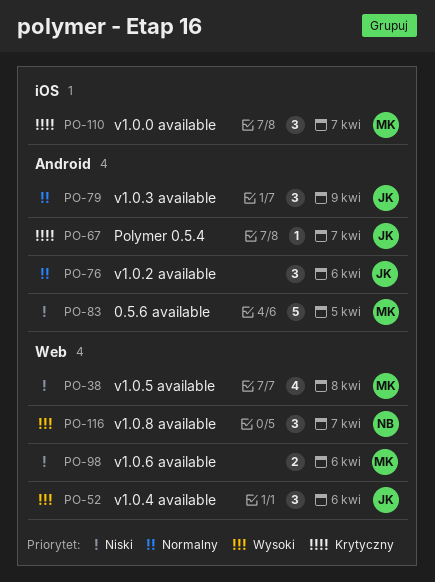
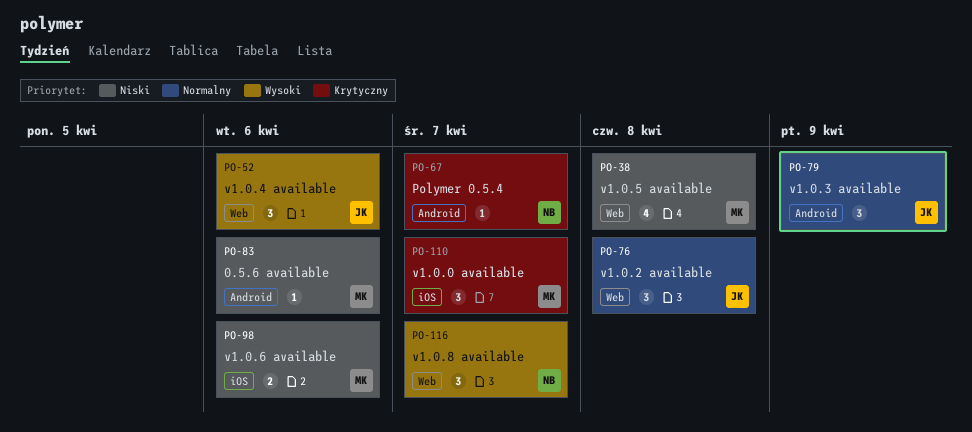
PO-67, owner: JK -> NB
PO-76, label: Android -> Web
PO-76, due: Apr 6 -> Apr 8
PO-83, estimate: 5 -> 1
PO-83, due: Apr 5 -> Apr 6
PO-98, label: Web -> iOS

